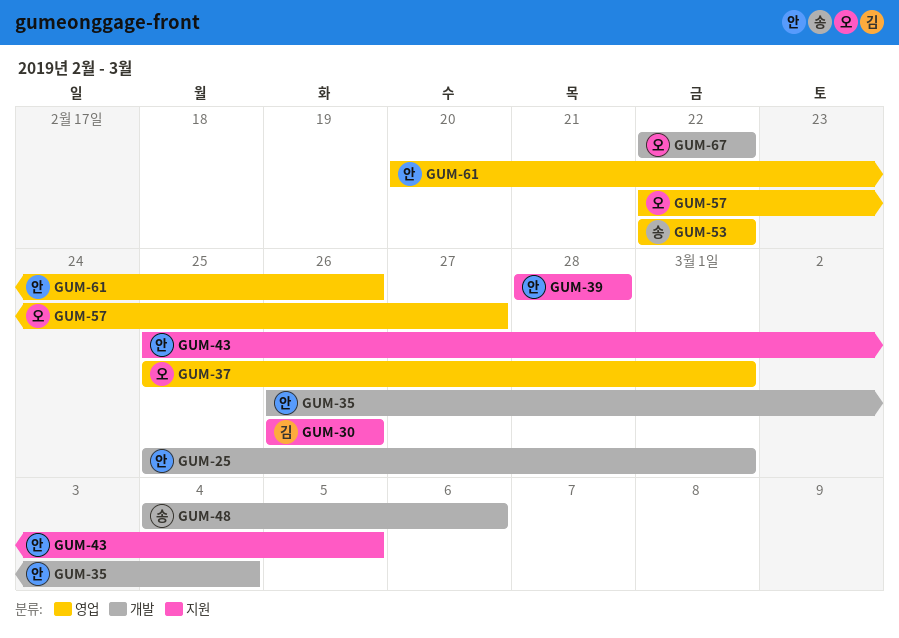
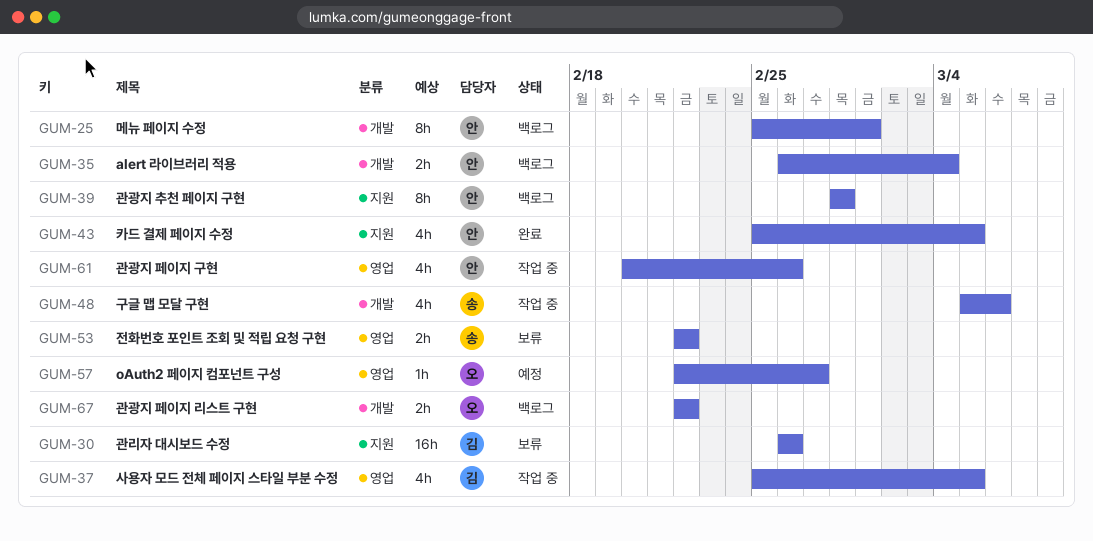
GUM-37, owner: 오 -> 김
GUM-37, due: Mar 1 -> Mar 5
GUM-48, start: Mar 4 -> Mar 5

